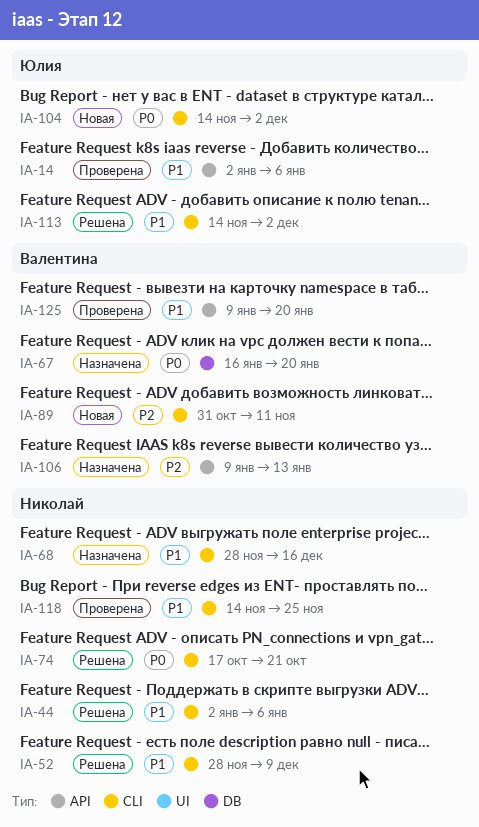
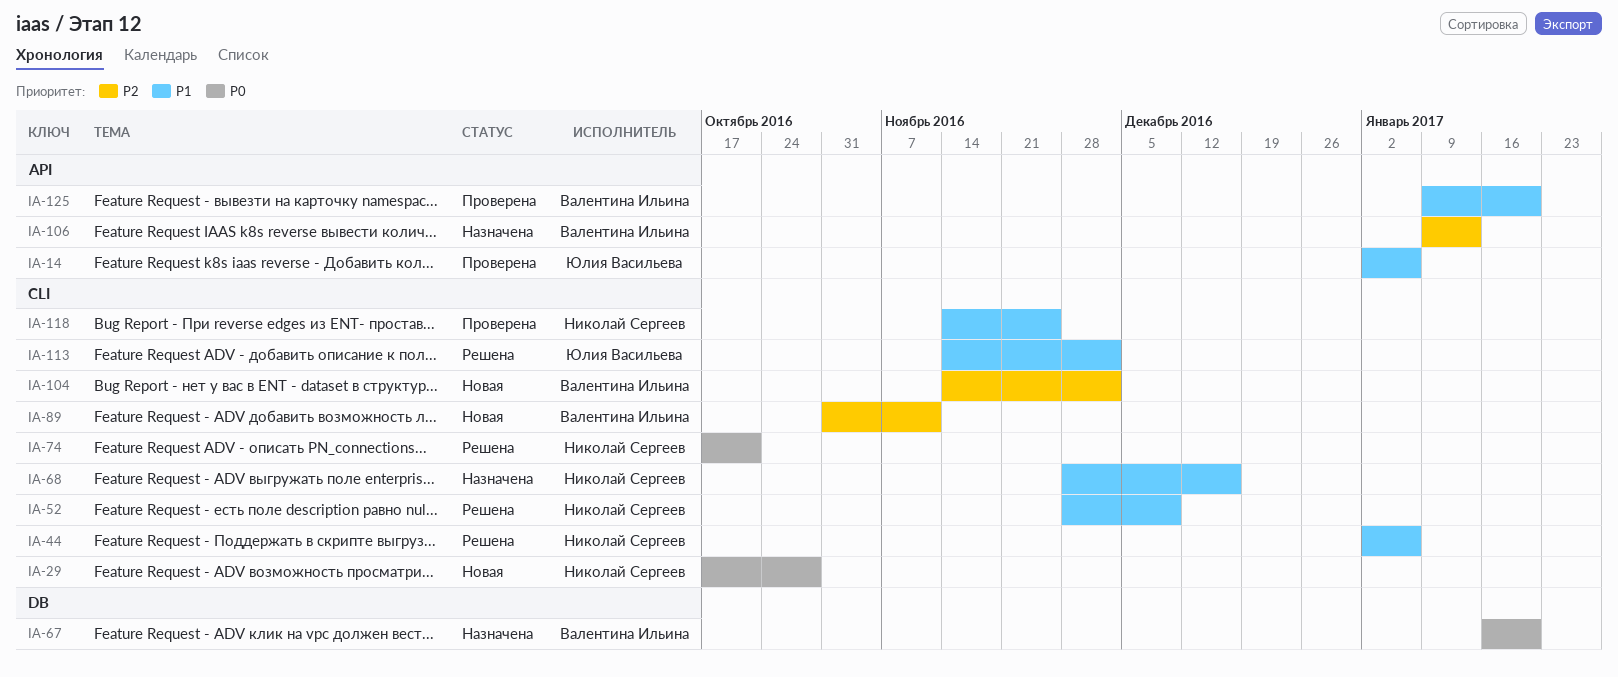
IA-29: none -> present
IA-104, owner: Юлия Васильева -> Валентина Ильина
IA-104, priority: P0 -> P2

